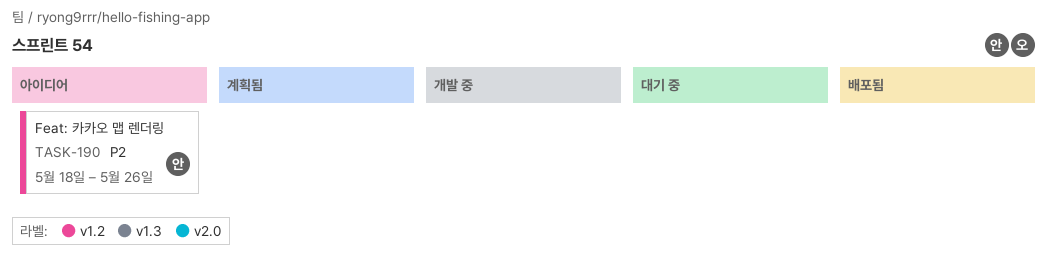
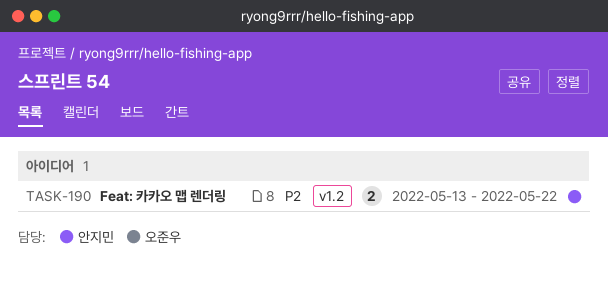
TASK-190, start: May 18 -> May 13
TASK-190, due: May 26 -> May 22

